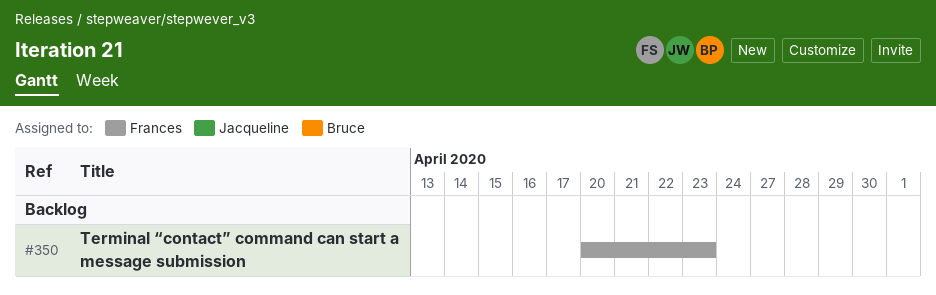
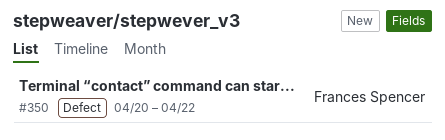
#350, due: Apr 23 -> Apr 22

